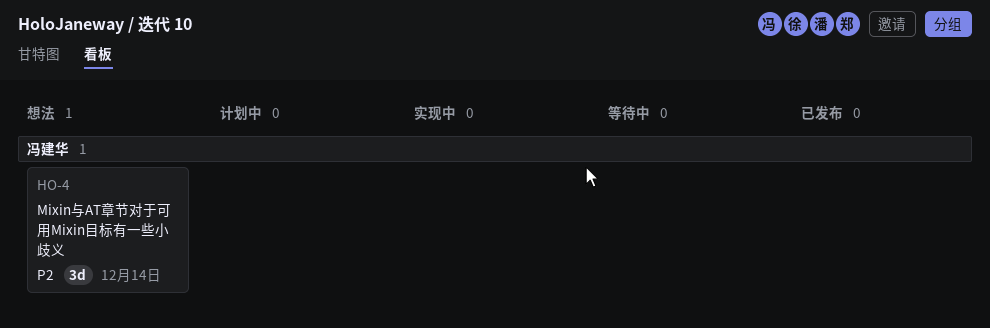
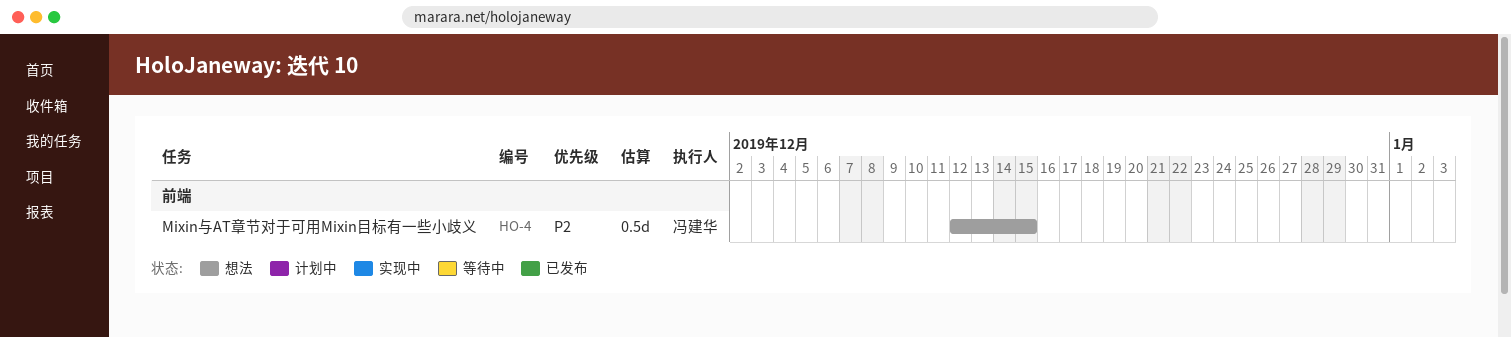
HO-4, estimate: 3d -> 0.5d
HO-4, due: Dec 14 -> Dec 15

